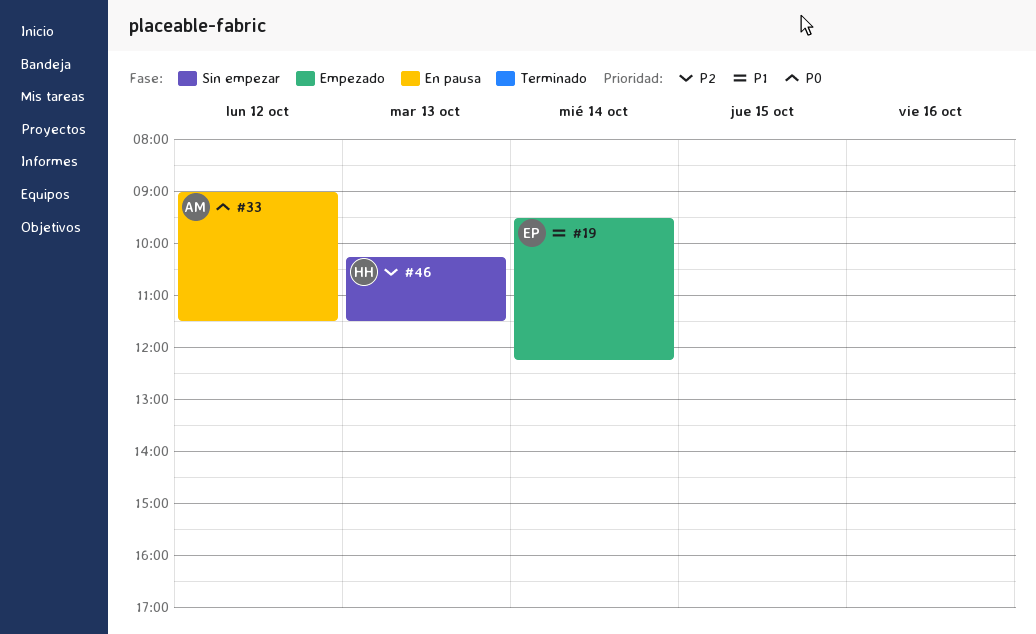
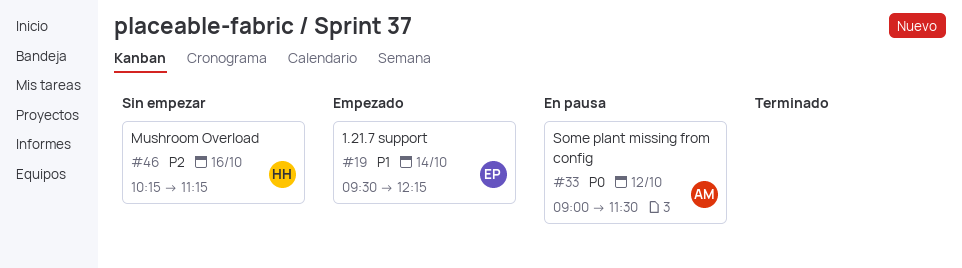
#46, day: Oct 13 -> Oct 16
#46, ends: 11:30 -> 11:15

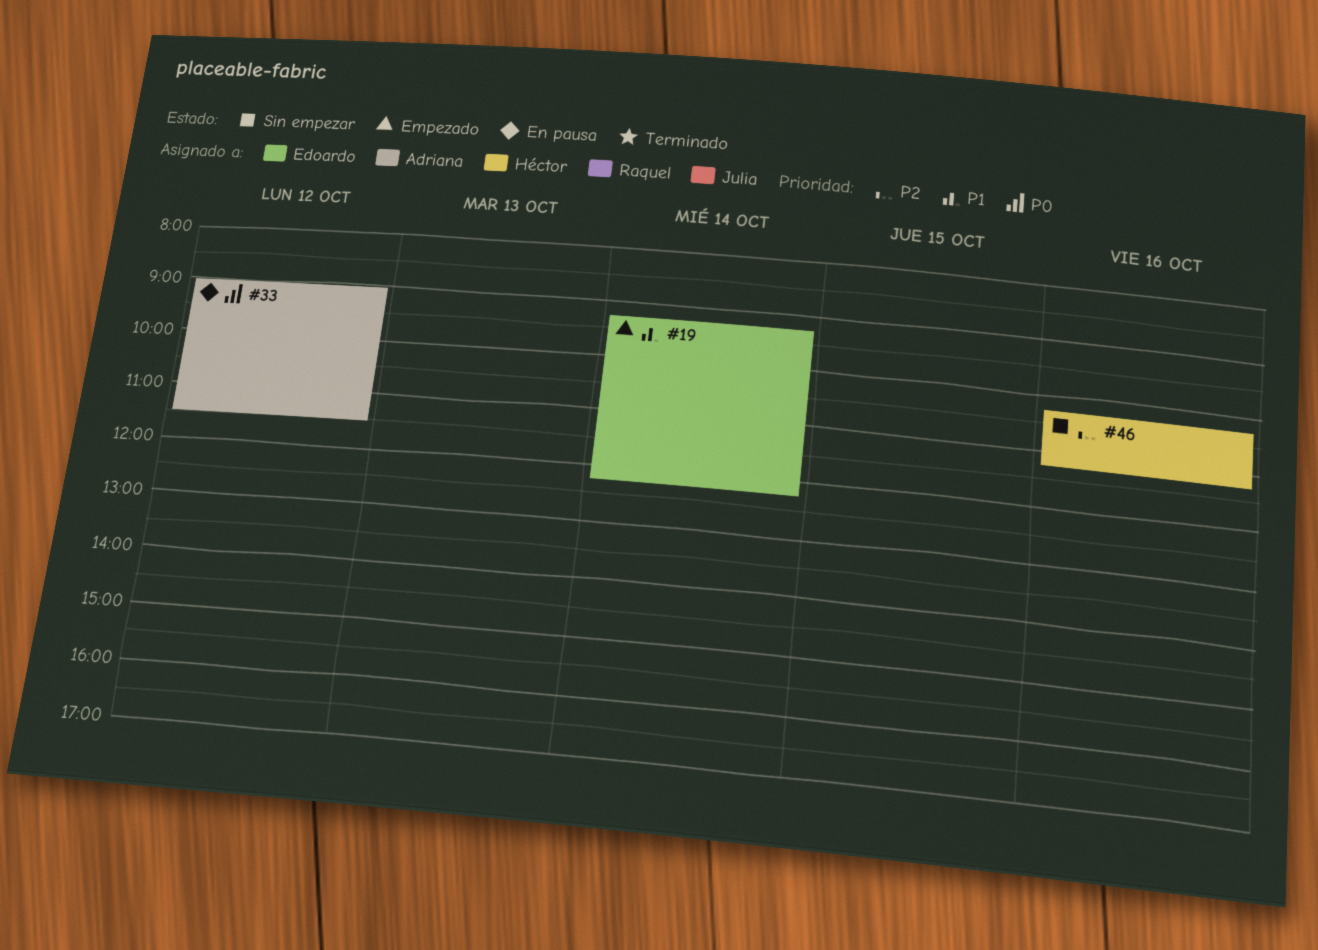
#19, begins: 09:30 -> 09:15

